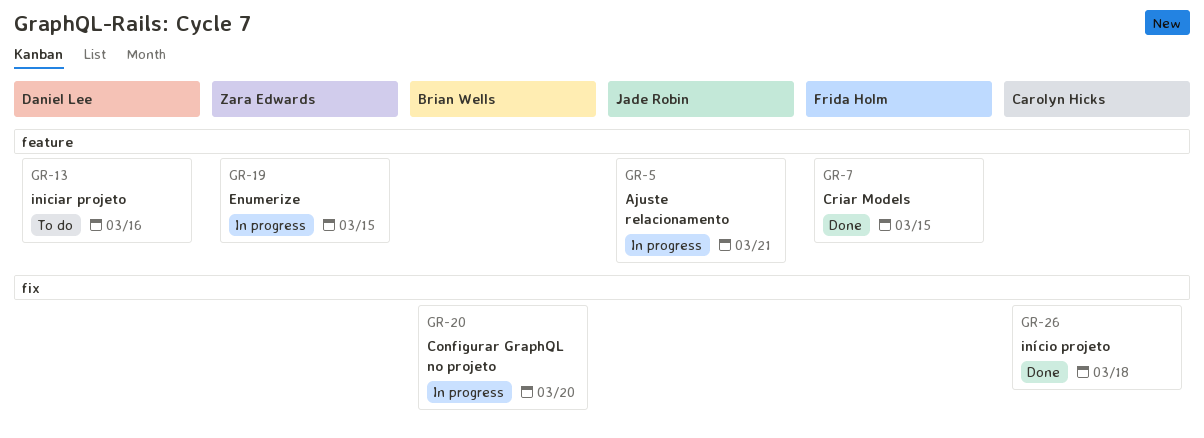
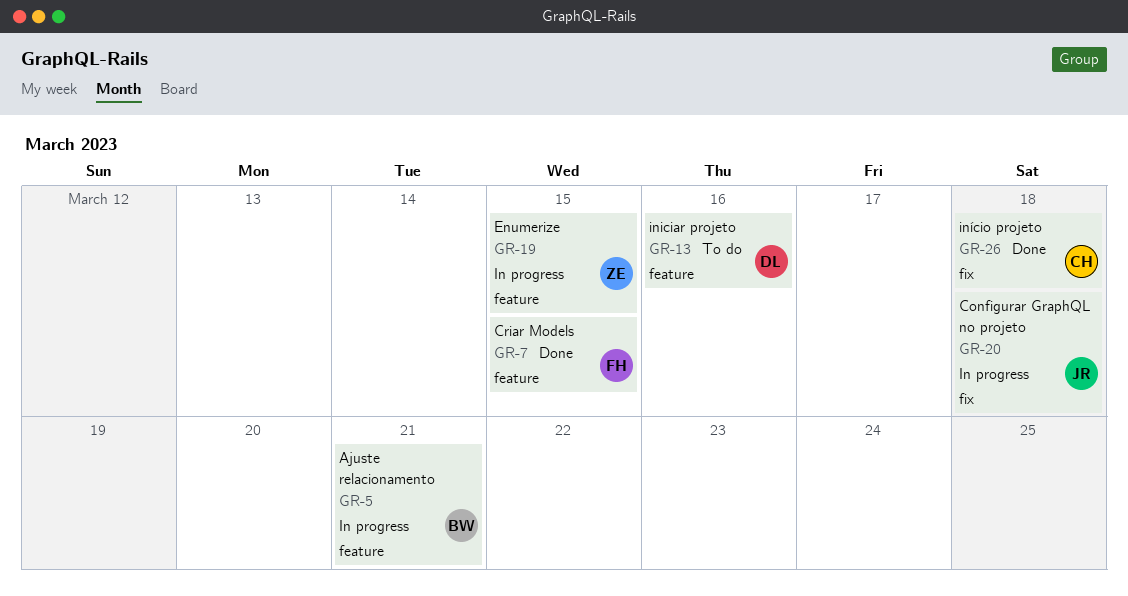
GR-5, owner: Jade Robin -> Brian Wells
GR-20, owner: Brian Wells -> Jade Robin
GR-20, due: Mar 20 -> Mar 18

